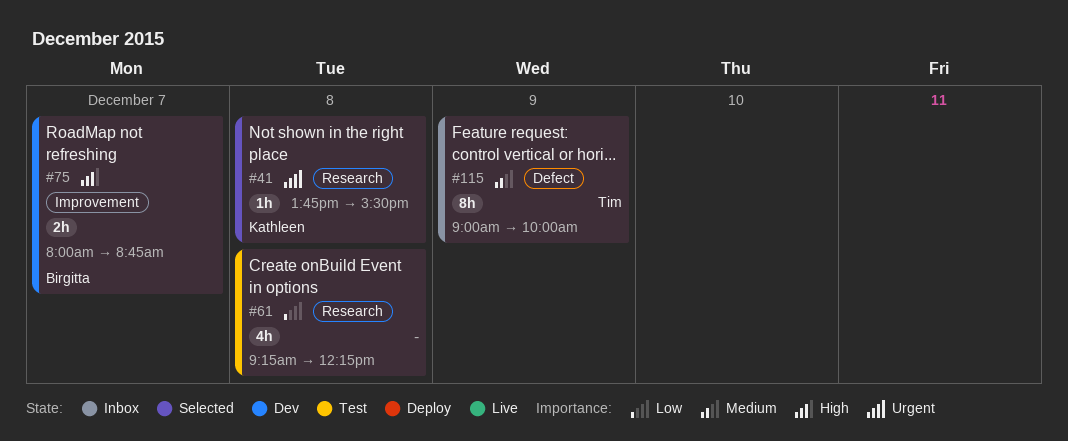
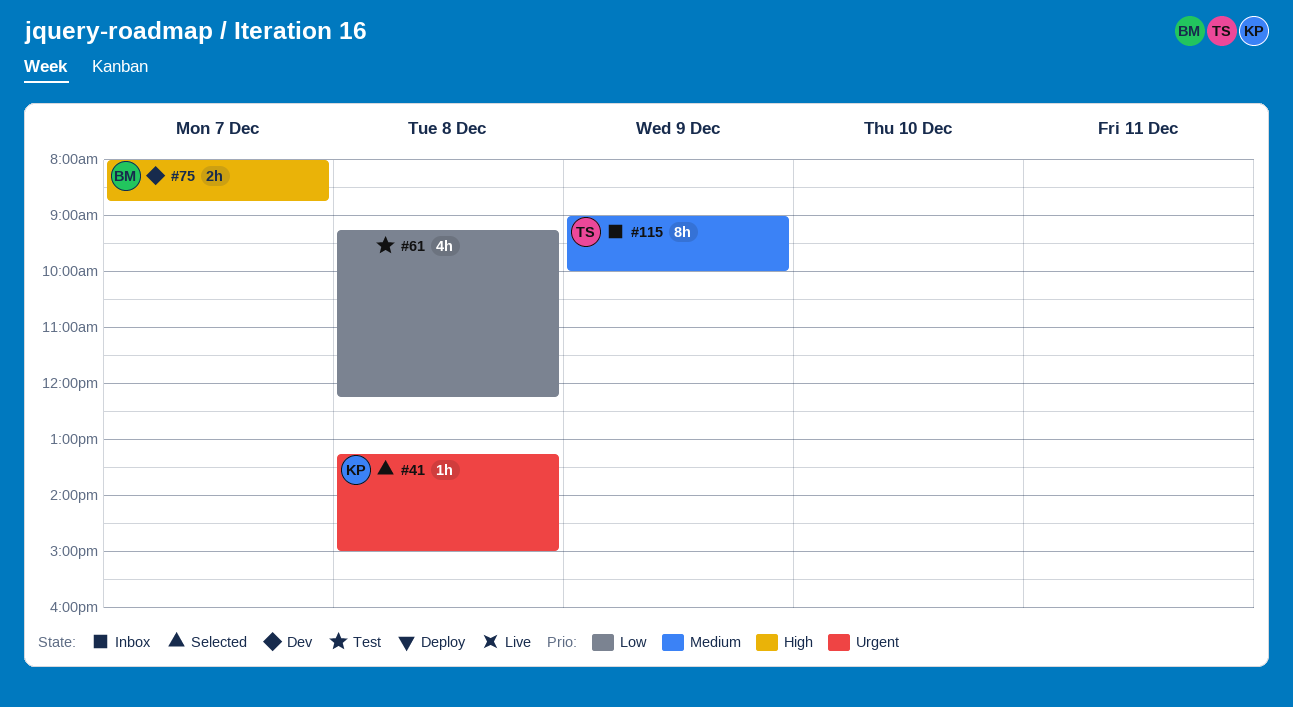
#41, begins: 13:45 -> 13:15
#41, ends: 15:30 -> 15:00

